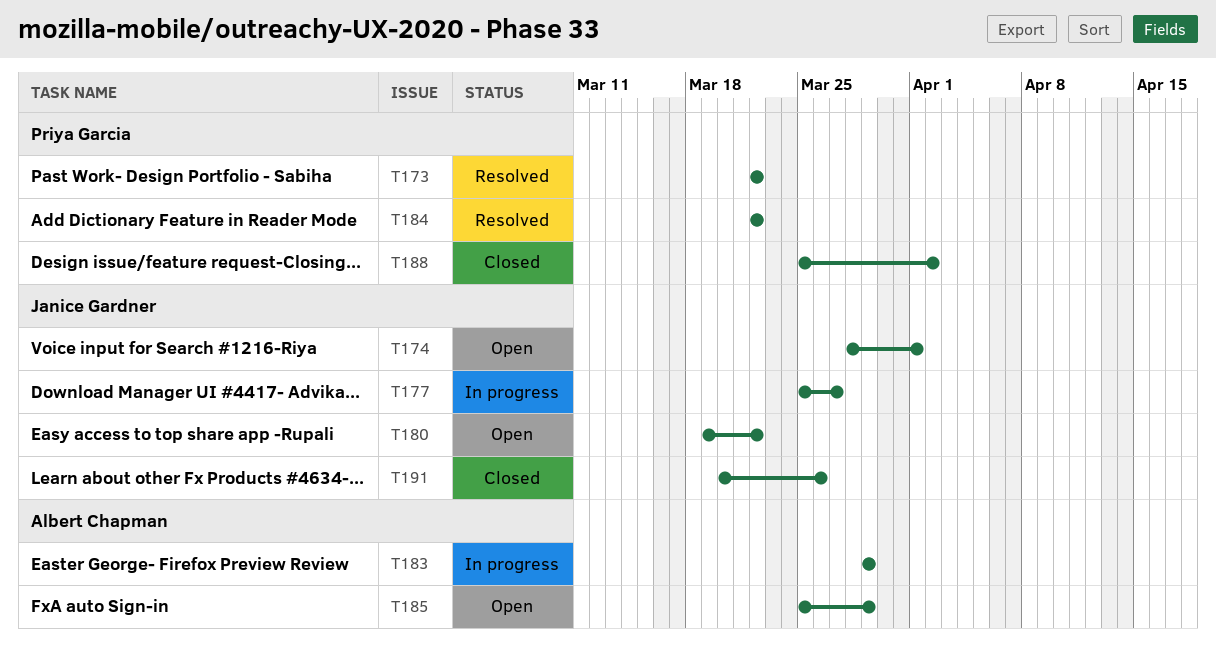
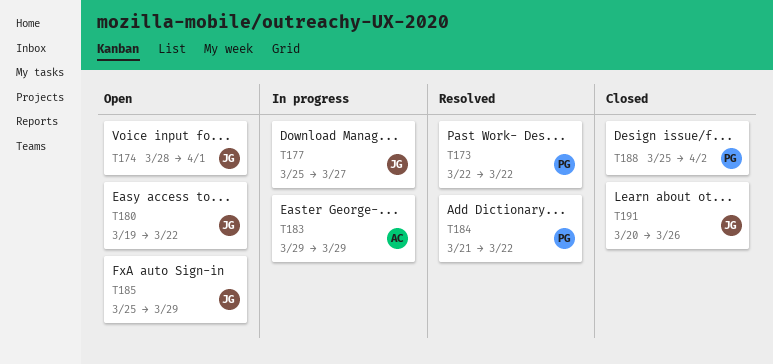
T184, start: Mar 22 -> Mar 21
T185, owner: Albert Chapman -> Janice Gardner

